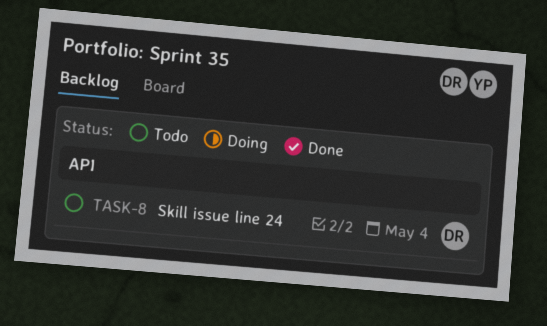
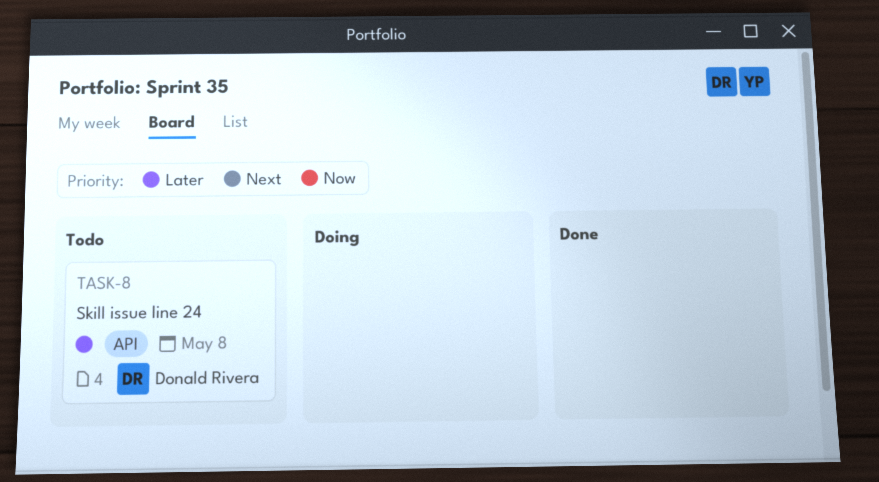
TASK-8, due: May 4 -> May 8

